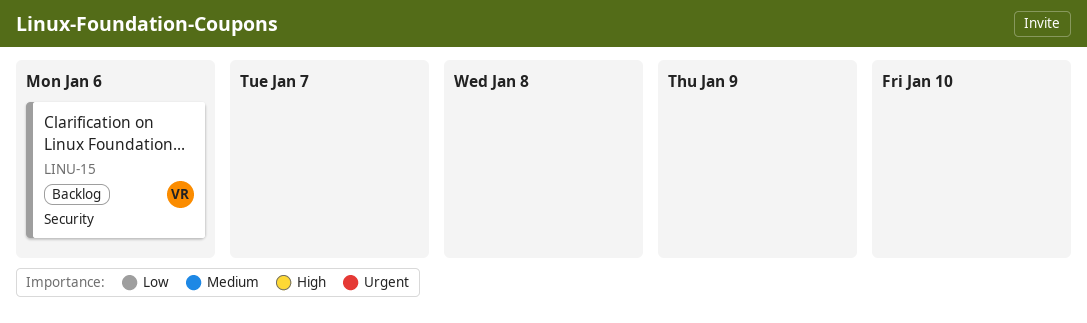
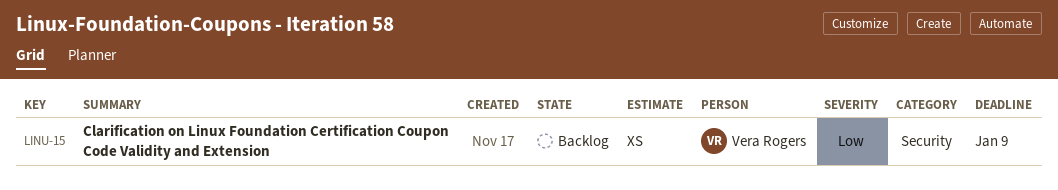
LINU-15, due: Jan 6 -> Jan 9

